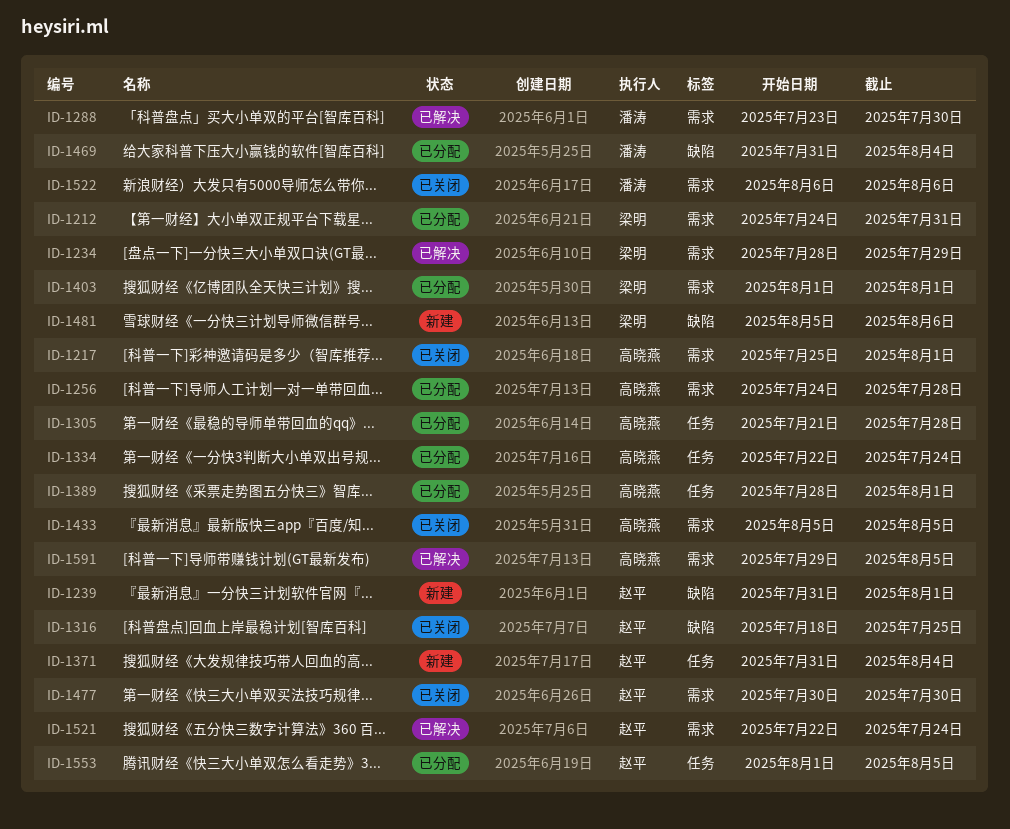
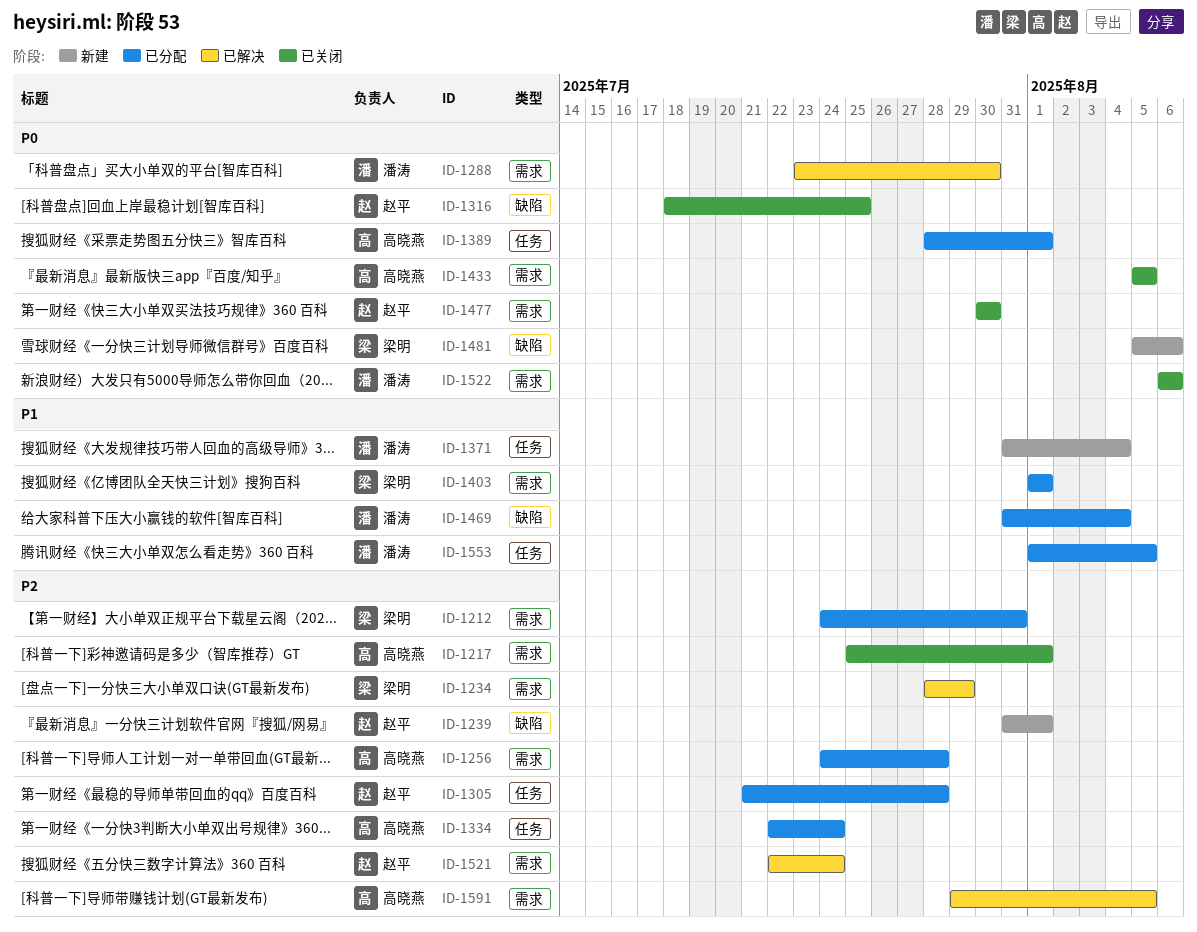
ID-1305, owner: 高晓燕 -> 赵平
ID-1371, owner: 赵平 -> 潘涛
ID-1553, owner: 赵平 -> 潘涛

